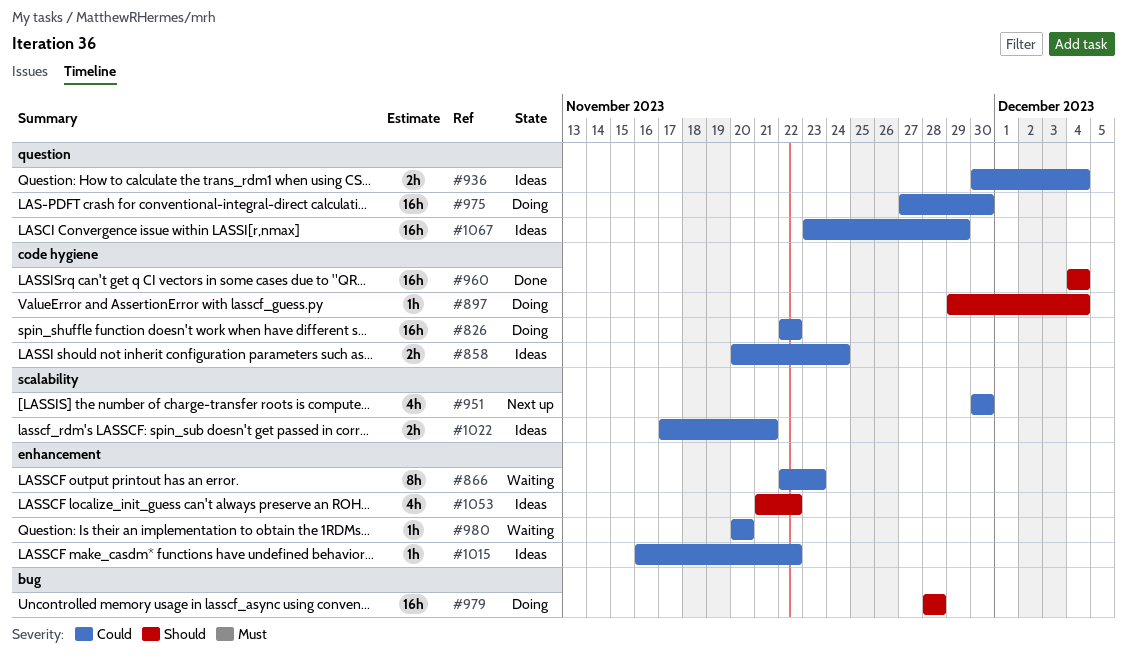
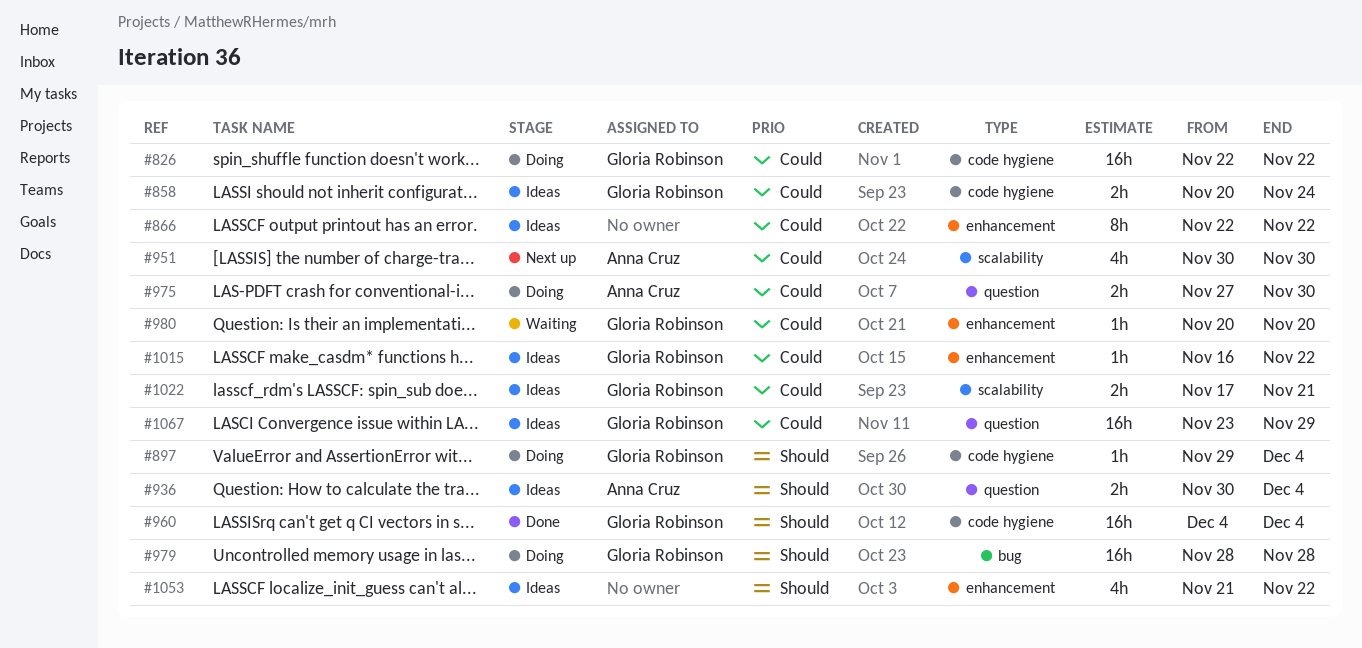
#866, status: Waiting -> Ideas
#866, due: Nov 23 -> Nov 22
#936, priority: Could -> Should
#975, estimate: 16h -> 2h

